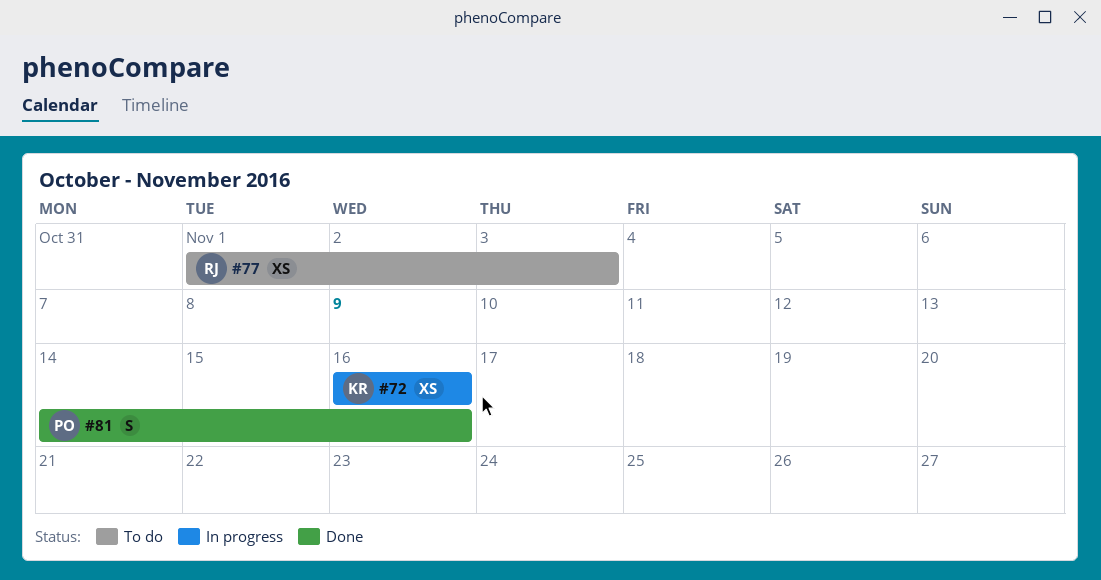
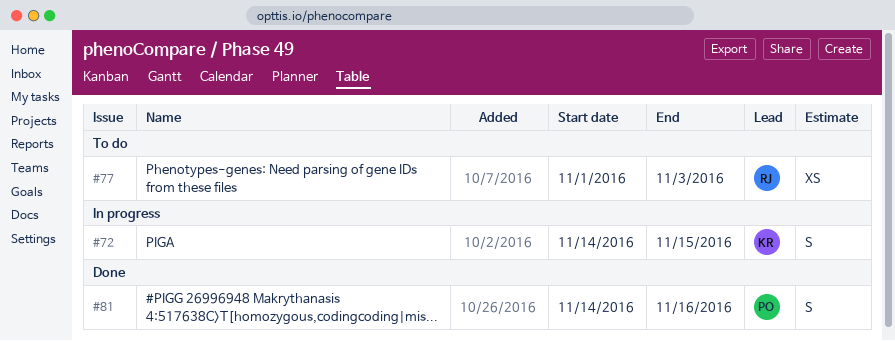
#72, estimate: XS -> S
#72, start: Nov 16 -> Nov 14
#72, due: Nov 16 -> Nov 15

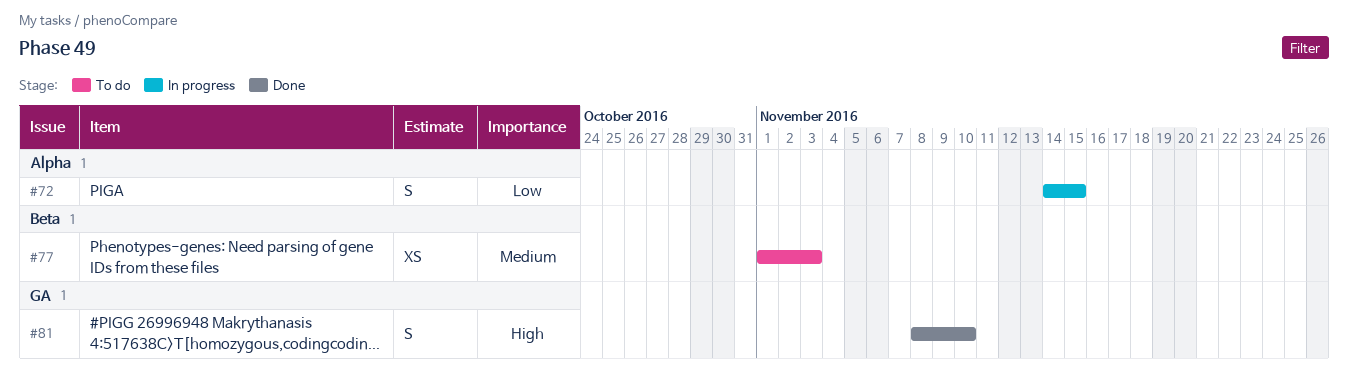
#81, start: Nov 14 -> Nov 8
#81, due: Nov 16 -> Nov 10

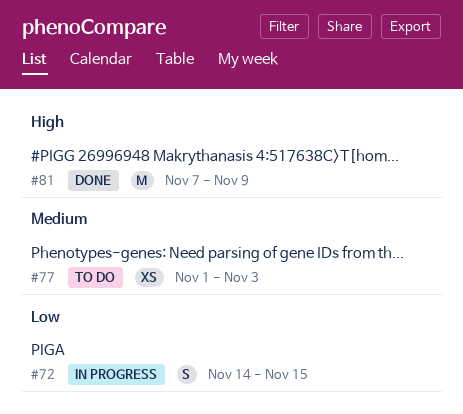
#81, estimate: S -> M
#81, start: Nov 8 -> Nov 7
#81, due: Nov 10 -> Nov 9

